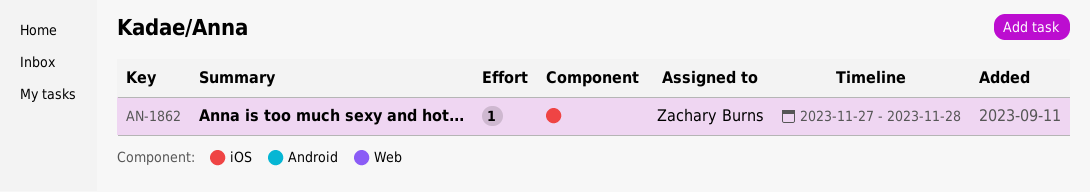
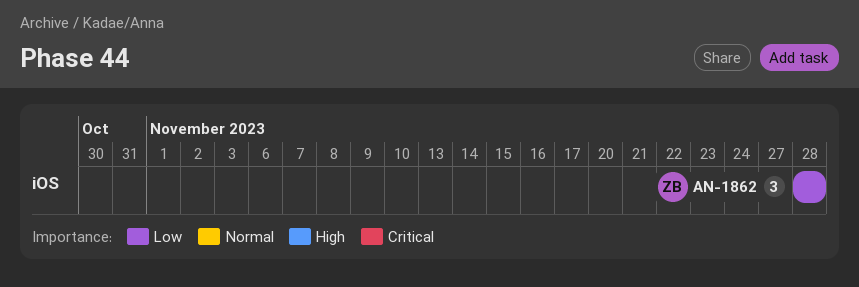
AN-1862, estimate: 1 -> 3
AN-1862, start: Nov 27 -> Nov 28

